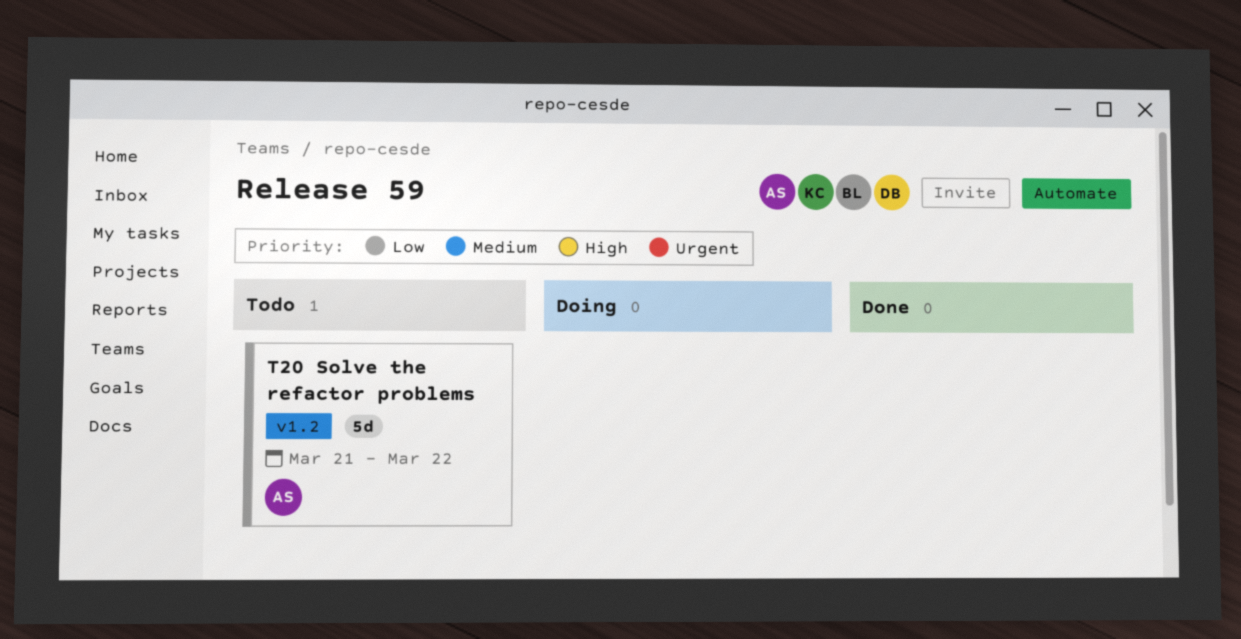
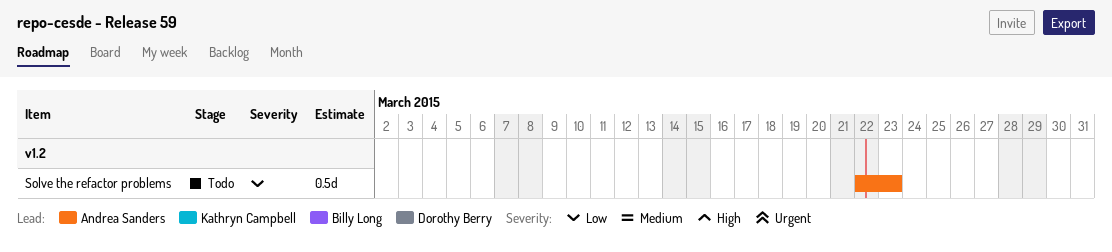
Solve the refactor problems, estimate: 5d -> 0.5d
Solve the refactor problems, start: Mar 21 -> Mar 22
Solve the refactor problems, due: Mar 22 -> Mar 23

